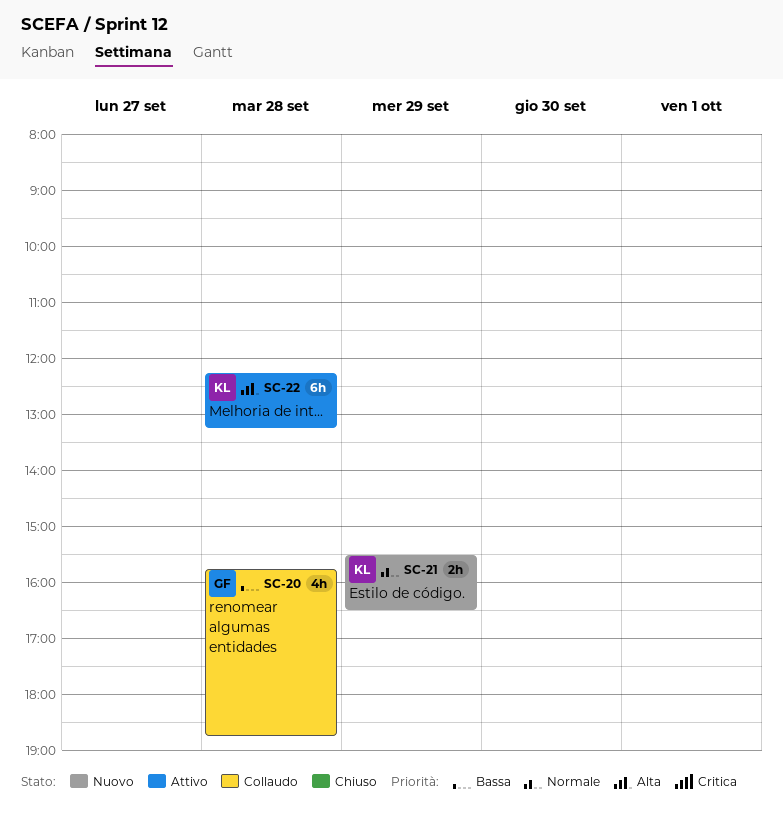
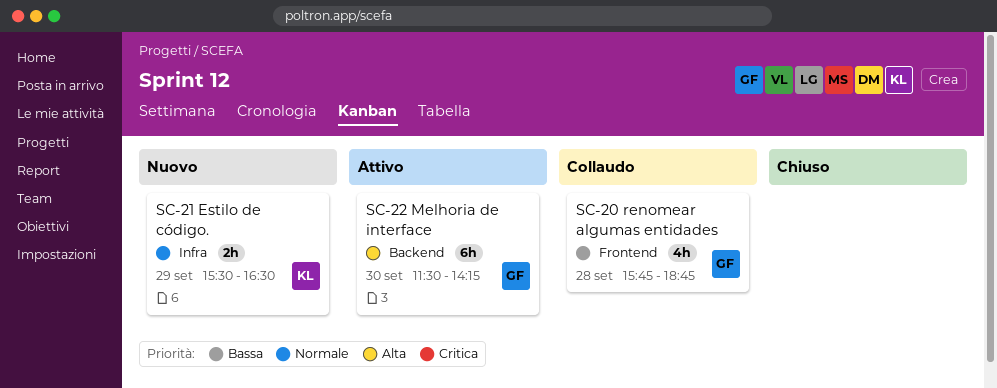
SC-22, owner: KL -> GF
SC-22, day: Sep 28 -> Sep 30
SC-22, begins: 12:15 -> 11:30
SC-22, ends: 13:15 -> 14:15

